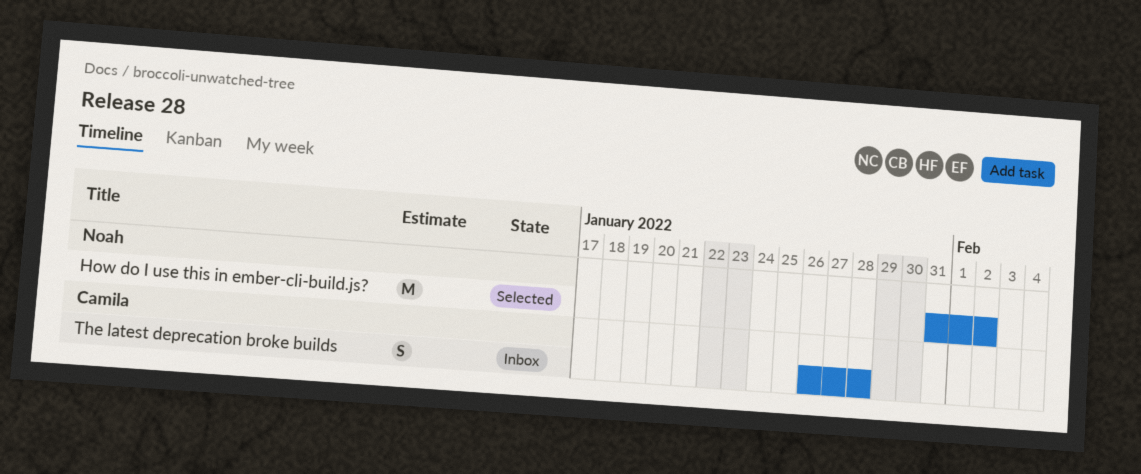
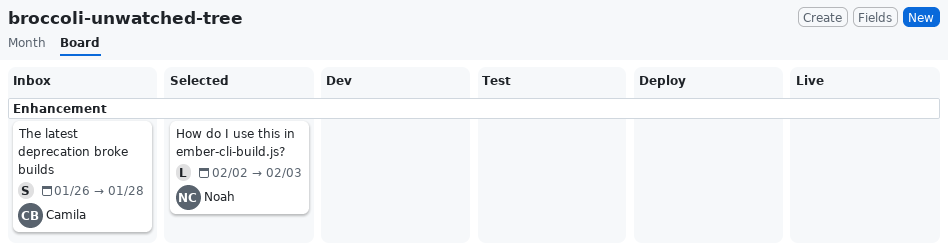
How do I use this in ember-cli-build.js?, estimate: M -> L
How do I use this in ember-cli-build.js?, start: Jan 31 -> Feb 2
How do I use this in ember-cli-build.js?, due: Feb 2 -> Feb 3

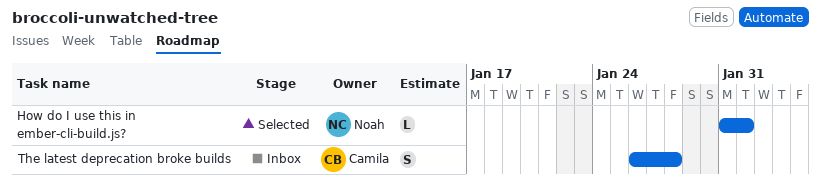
How do I use this in ember-cli-build.js?, start: Feb 2 -> Jan 31
How do I use this in ember-cli-build.js?, due: Feb 3 -> Feb 1

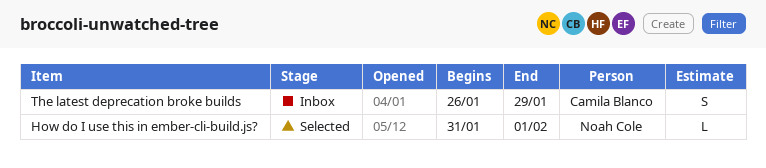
The latest deprecation broke builds, due: Jan 28 -> Jan 29

